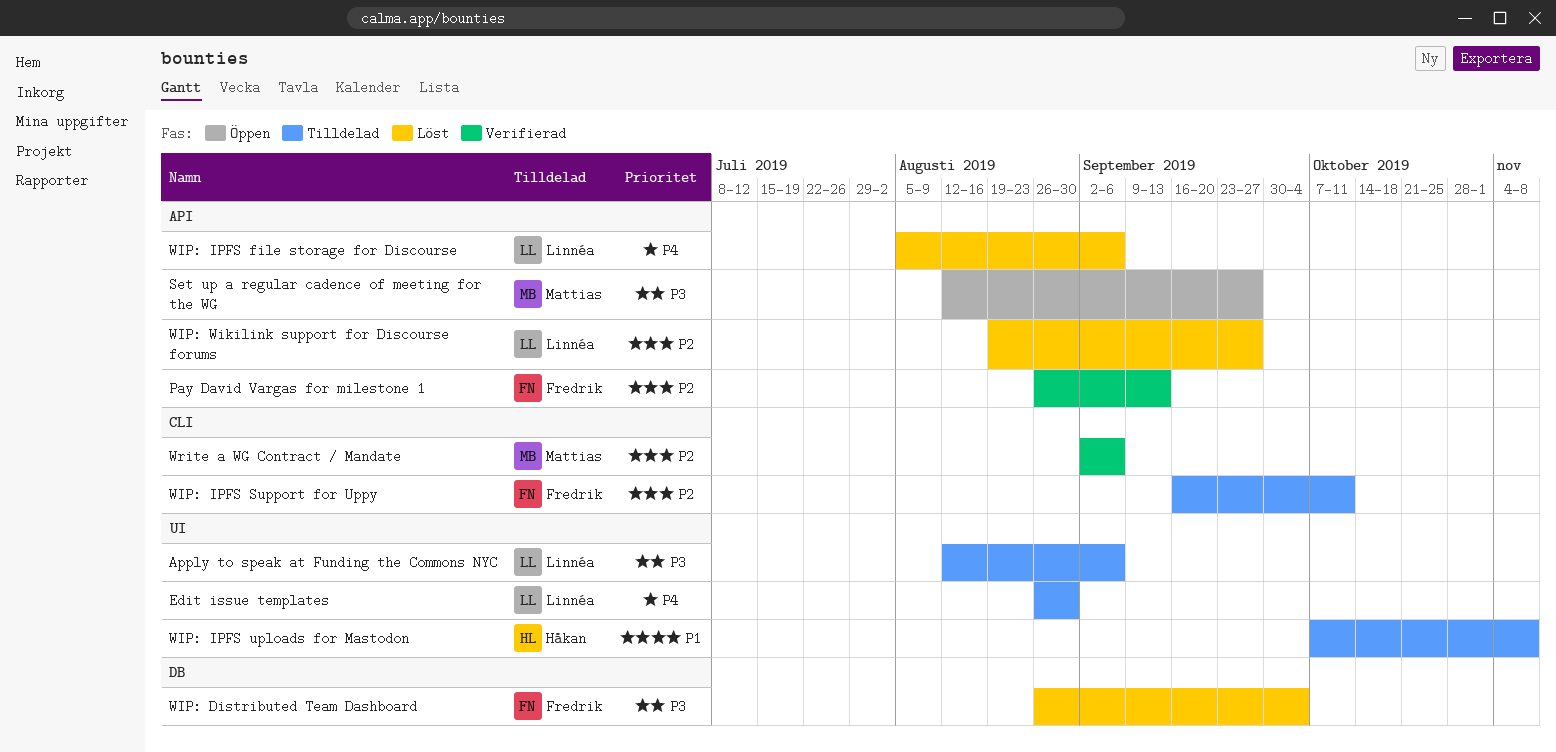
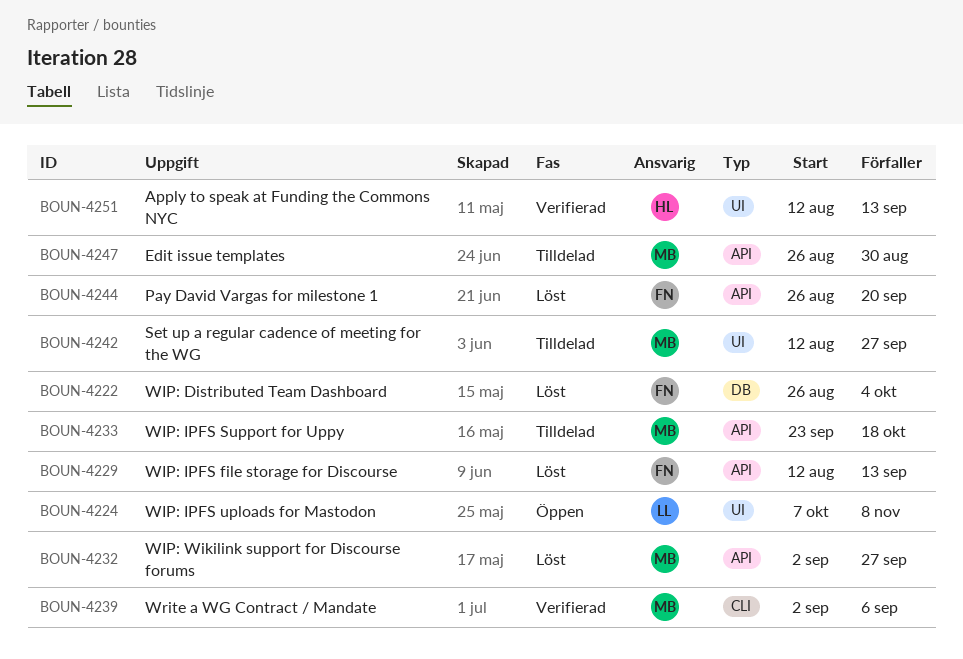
Apply to speak at Funding the Commons NYC, status: Tilldelad -> Verifierad
Apply to speak at Funding the Commons NYC, owner: Linnéa -> Håkan
Apply to speak at Funding the Commons NYC, due: Sep 6 -> Sep 13
Edit issue templates, owner: Linnéa -> Mattias
Edit issue templates, label: UI -> API
Pay David Vargas for milestone 1, status: Verifierad -> Löst
Pay David Vargas for milestone 1, due: Sep 13 -> Sep 20
Set up a regular cadence of meeting for the WG, status: Öppen -> Tilldelad
Set up a regular cadence of meeting for the WG, label: API -> UI
WIP: IPFS file storage for Discourse, owner: Linnéa -> Fredrik
WIP: IPFS file storage for Discourse, start: Aug 5 -> Aug 12
WIP: IPFS file storage for Discourse, due: Sep 6 -> Sep 13
WIP: IPFS Support for Uppy, owner: Fredrik -> Mattias
WIP: IPFS Support for Uppy, label: CLI -> API
WIP: IPFS Support for Uppy, start: Sep 16 -> Sep 23
WIP: IPFS Support for Uppy, due: Oct 11 -> Oct 18
WIP: IPFS uploads for Mastodon, status: Tilldelad -> Öppen
WIP: IPFS uploads for Mastodon, owner: Håkan -> Linnéa
WIP: Wikilink support for Discourse forums, owner: Linnéa -> Mattias
WIP: Wikilink support for Discourse forums, start: Aug 19 -> Sep 2

